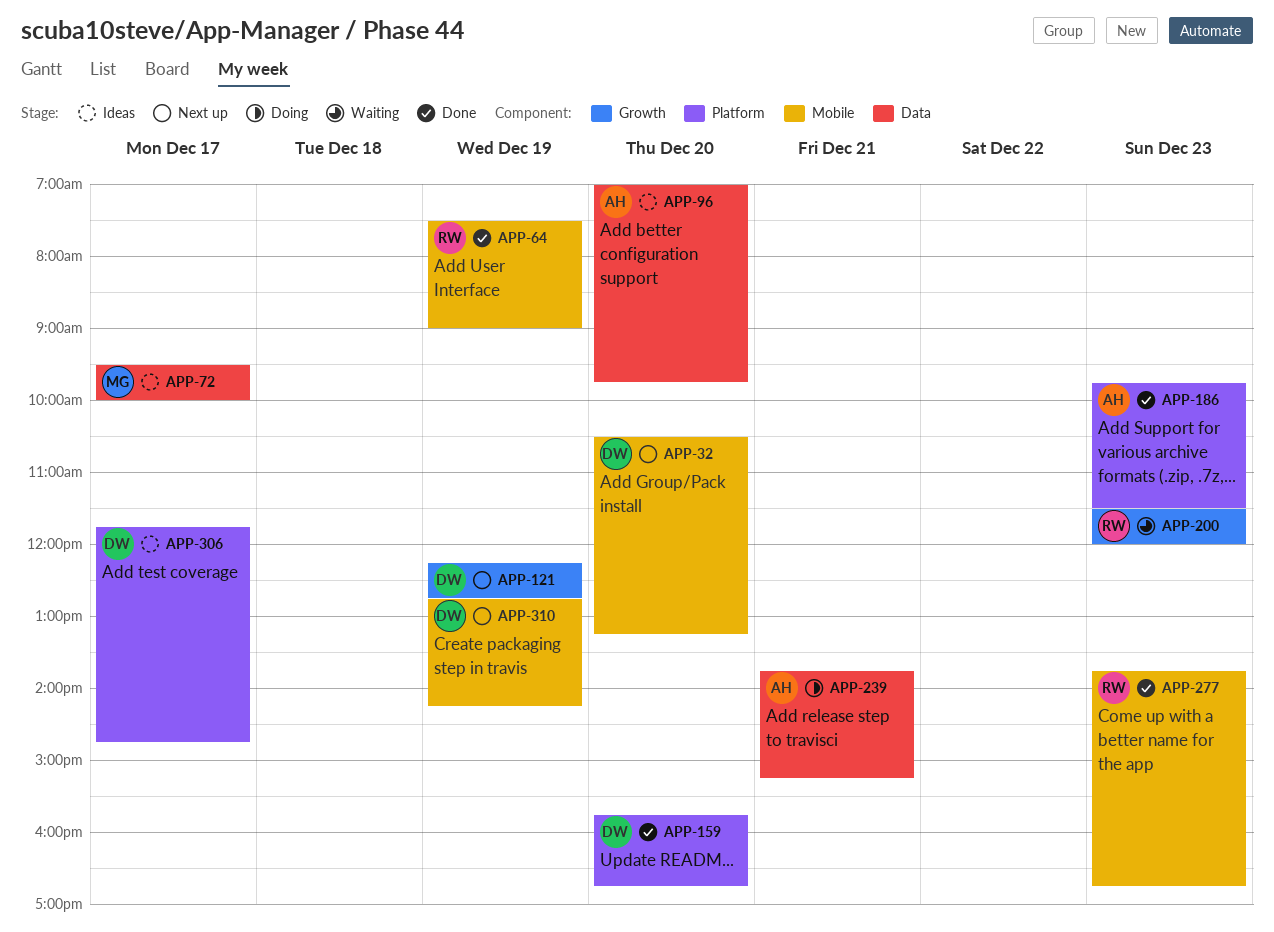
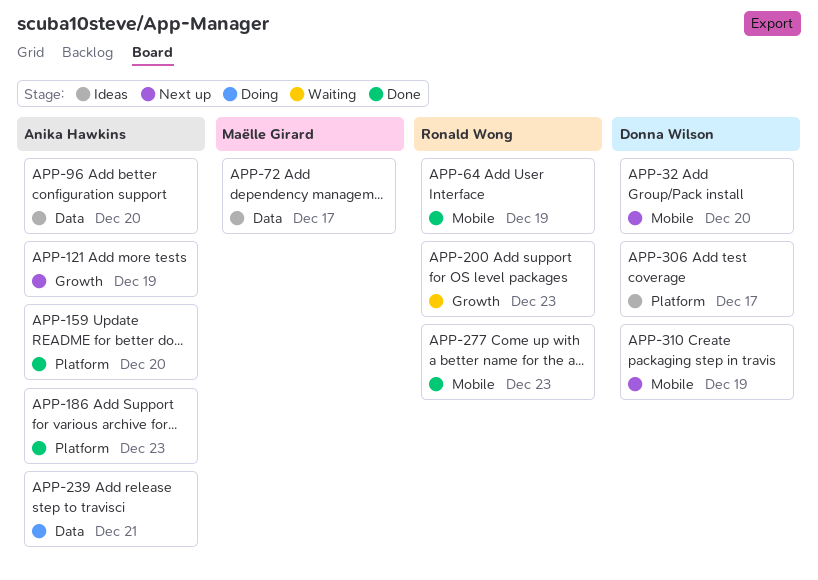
APP-121, owner: Donna Wilson -> Anika Hawkins
APP-159, owner: Donna Wilson -> Anika Hawkins

